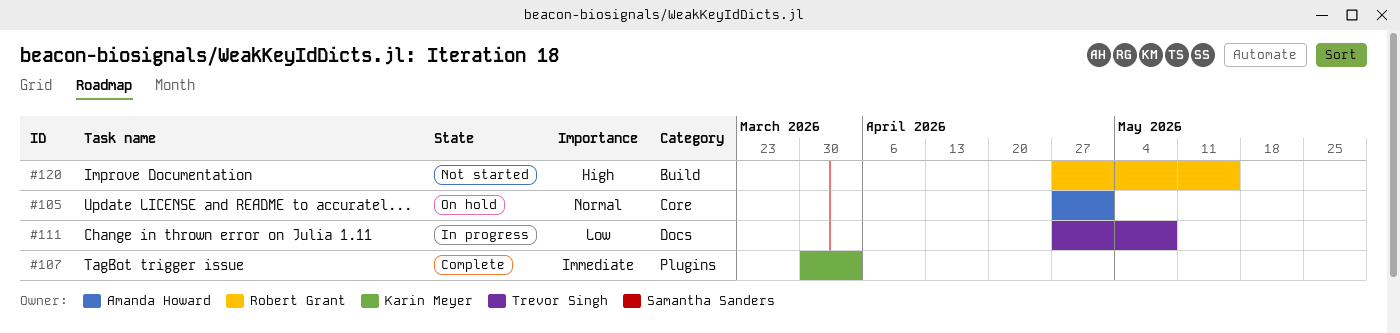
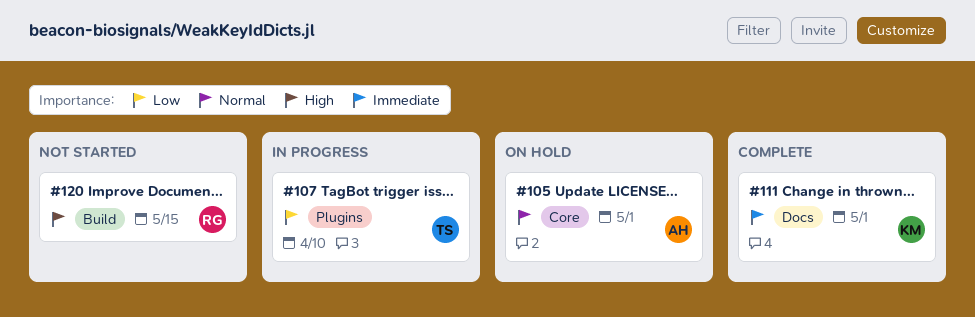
#107, status: Complete -> In progress
#107, owner: Karin Meyer -> Trevor Singh
#107, priority: Immediate -> Low
#107, due: Apr 3 -> Apr 10
#111, status: In progress -> Complete
#111, owner: Trevor Singh -> Karin Meyer
#111, priority: Low -> Immediate
#111, due: May 8 -> May 1

